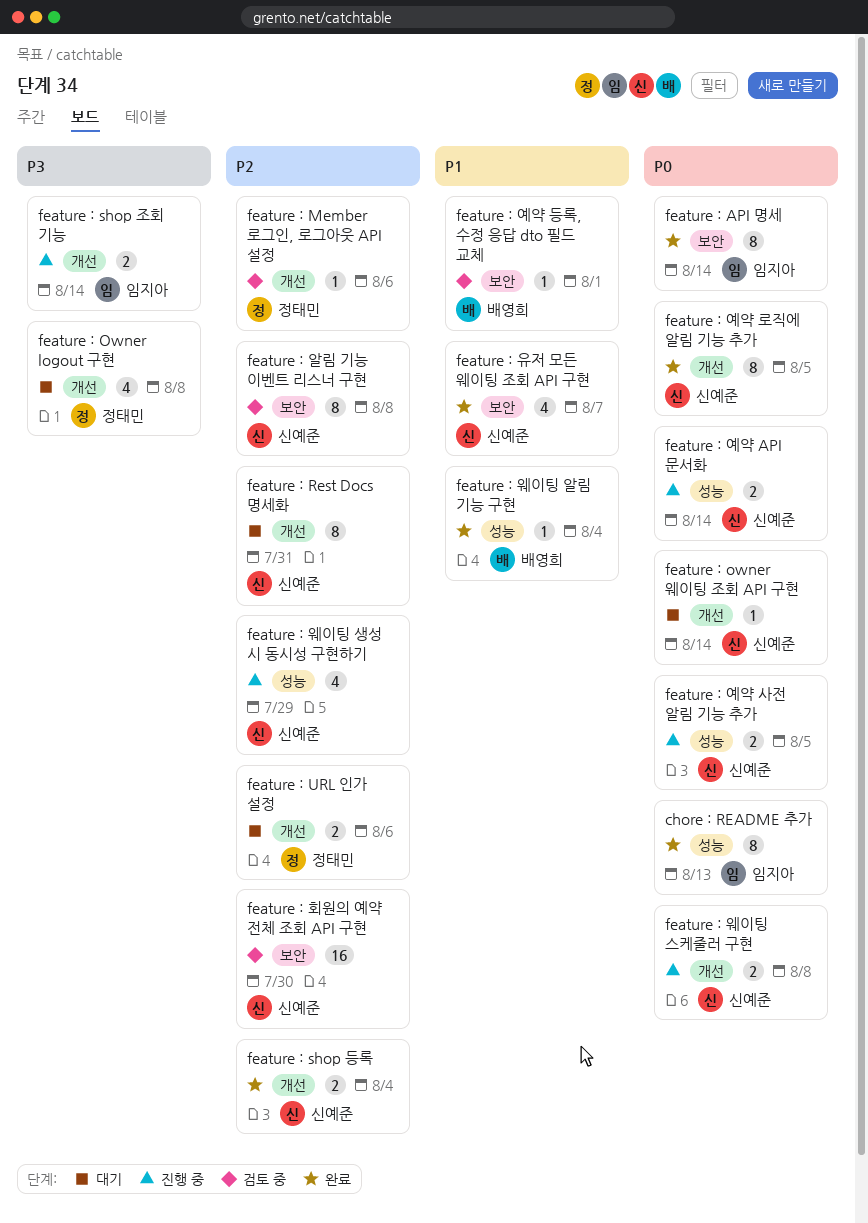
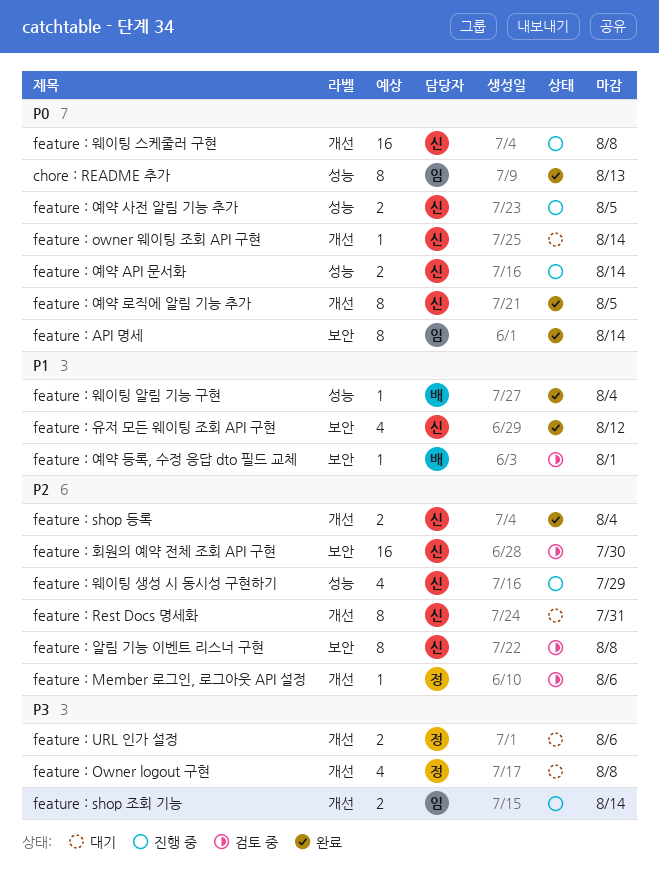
feature : URL 인가 설정, priority: P2 -> P3
feature : 웨이팅 스케줄러 구현, estimate: 2 -> 16
feature : 유저 모든 웨이팅 조회 API 구현, due: Aug 7 -> Aug 12

